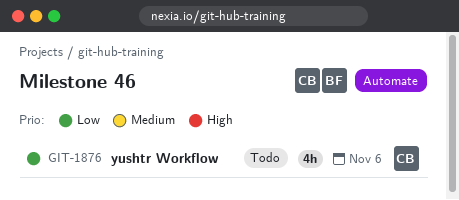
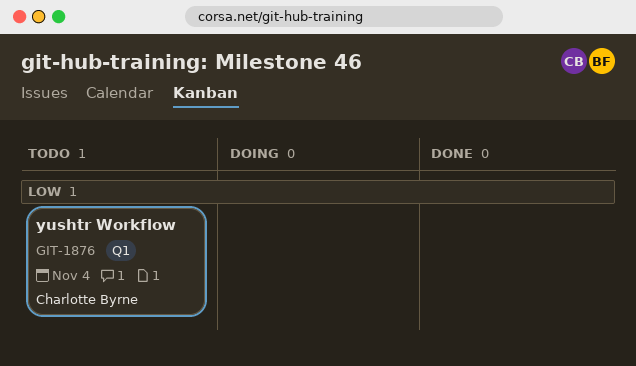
GIT-1876, due: Nov 6 -> Nov 4

